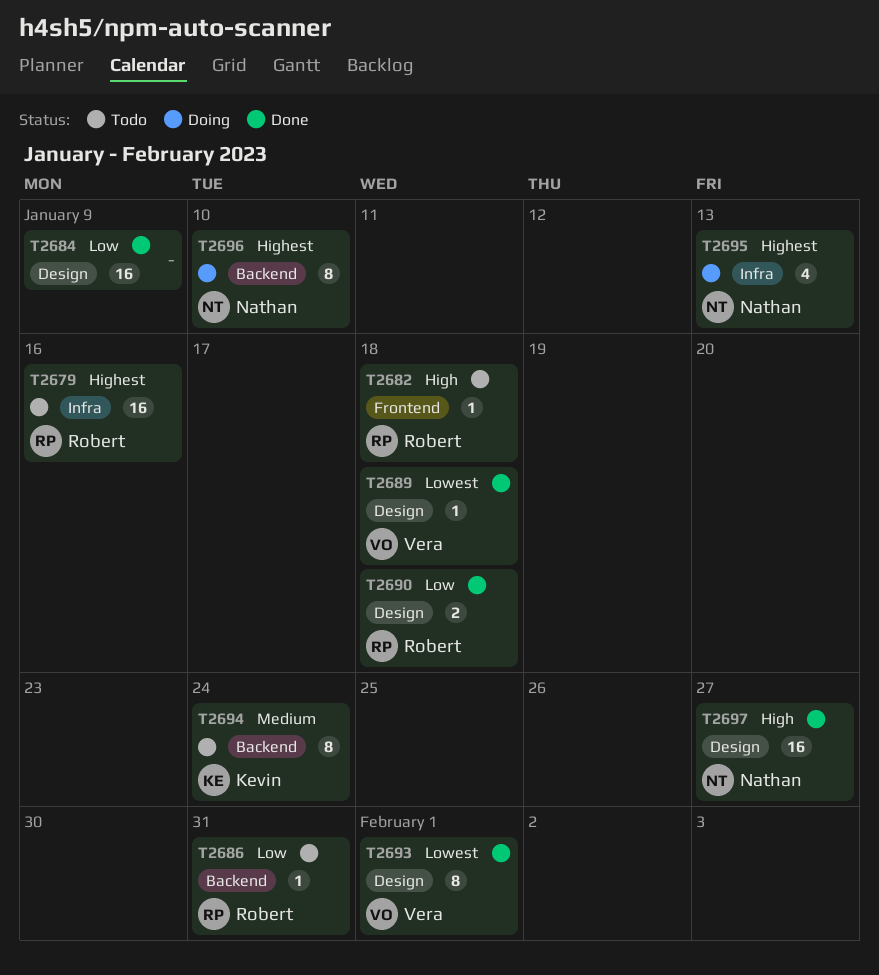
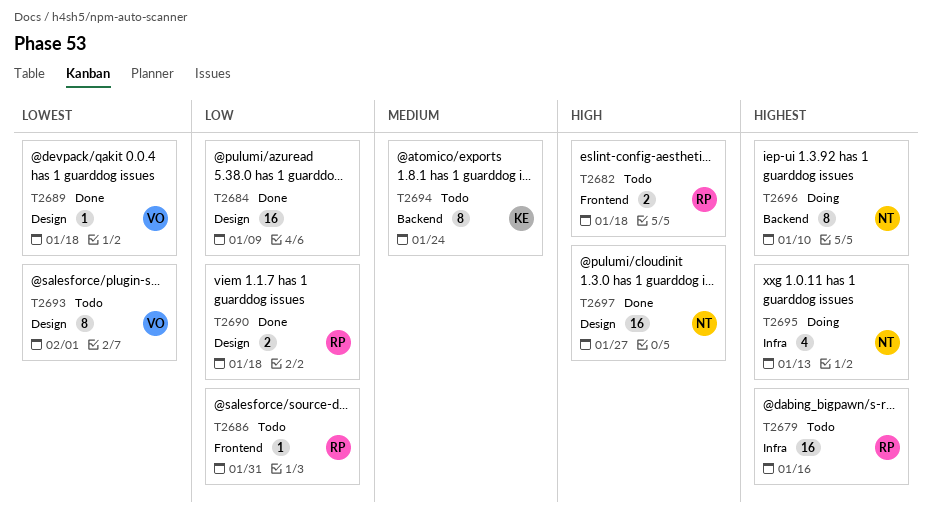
T2682, estimate: 1 -> 2
T2686, label: Backend -> Frontend
T2693, status: Done -> Todo

